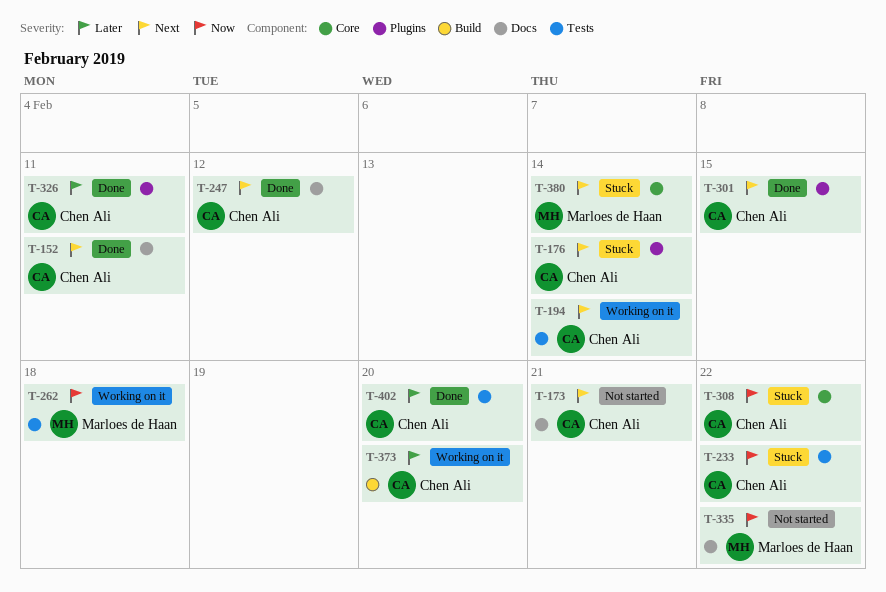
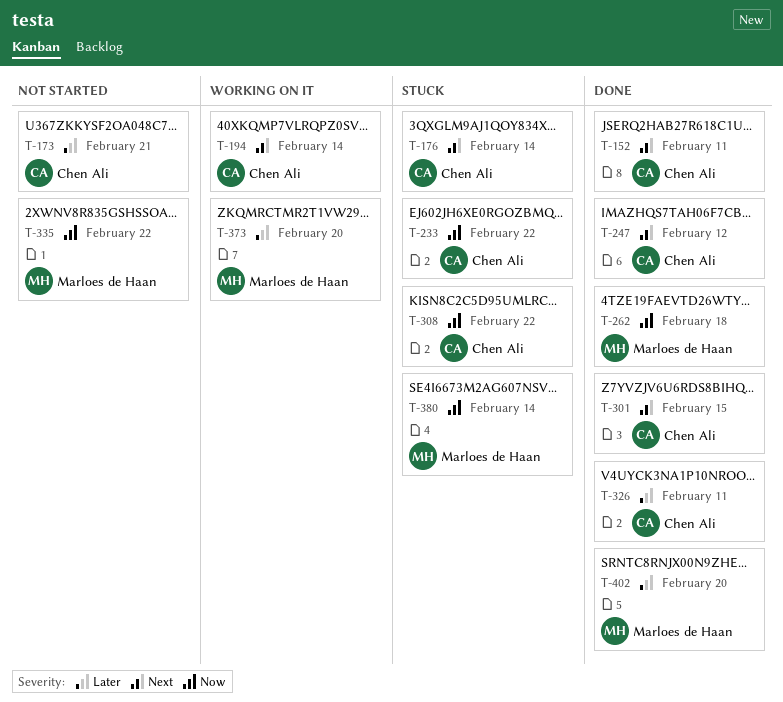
T-173, priority: Next -> Later
T-262, status: Working on it -> Done
T-373, owner: Chen Ali -> Marloes de Haan
T-380, priority: Next -> Now
T-402, owner: Chen Ali -> Marloes de Haan

